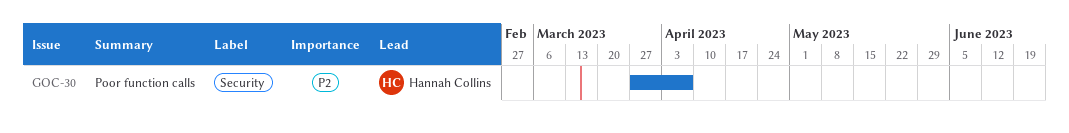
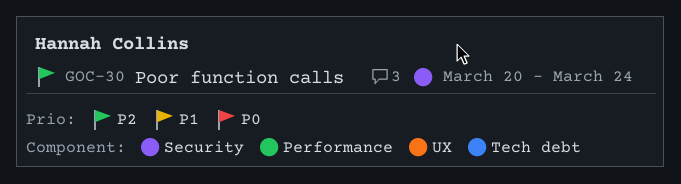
GOC-30, start: Mar 27 -> Mar 20
GOC-30, due: Apr 7 -> Mar 24

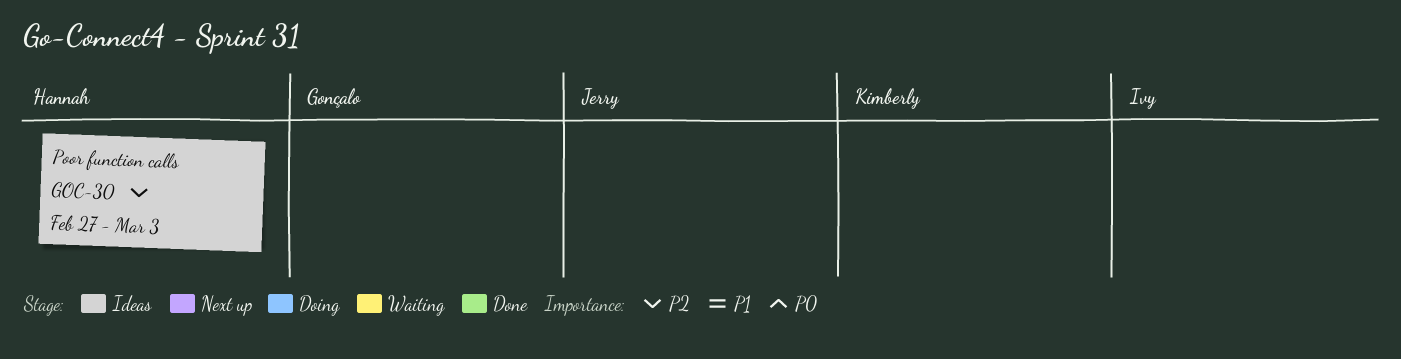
GOC-30, start: Mar 20 -> Feb 27
GOC-30, due: Mar 24 -> Mar 3

